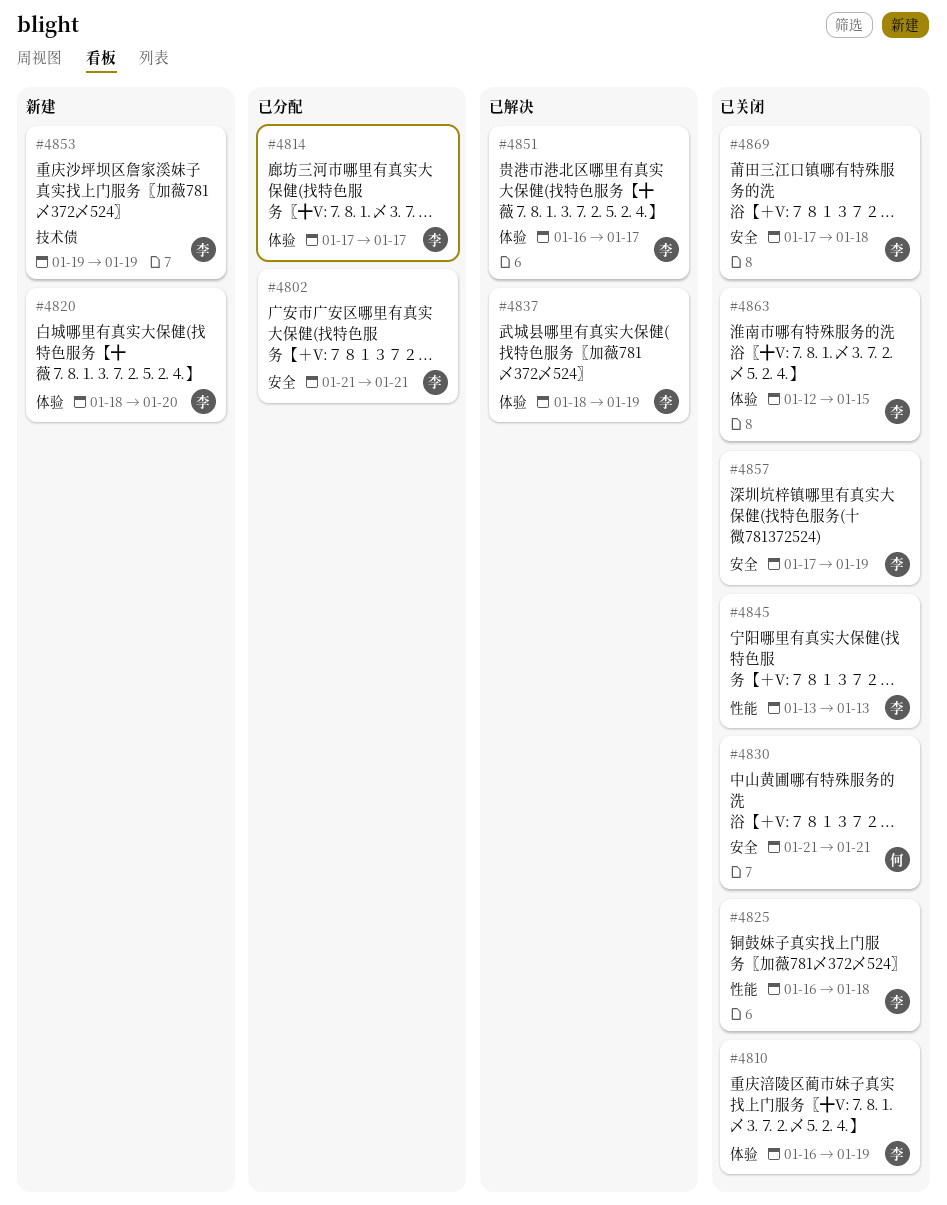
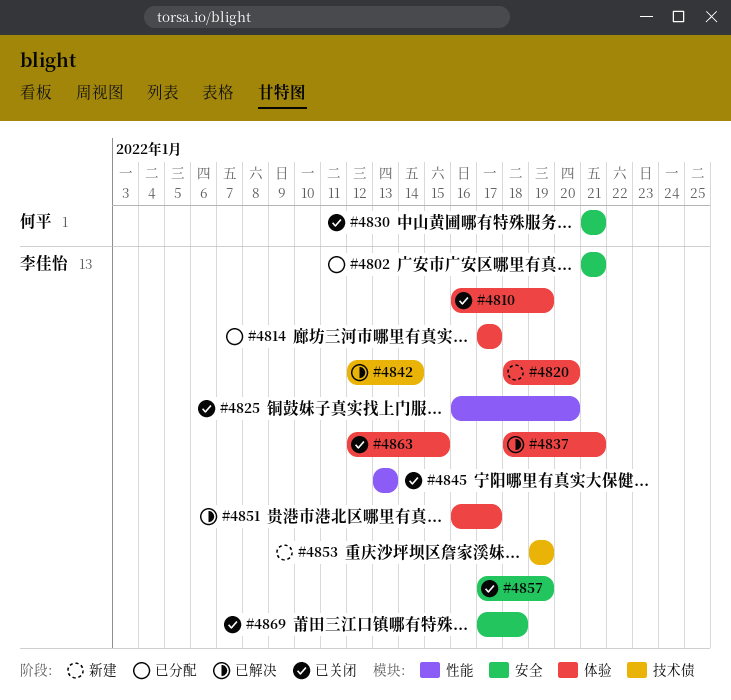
#4825, due: Jan 18 -> Jan 20
#4837, due: Jan 19 -> Jan 21
#4842: none -> present

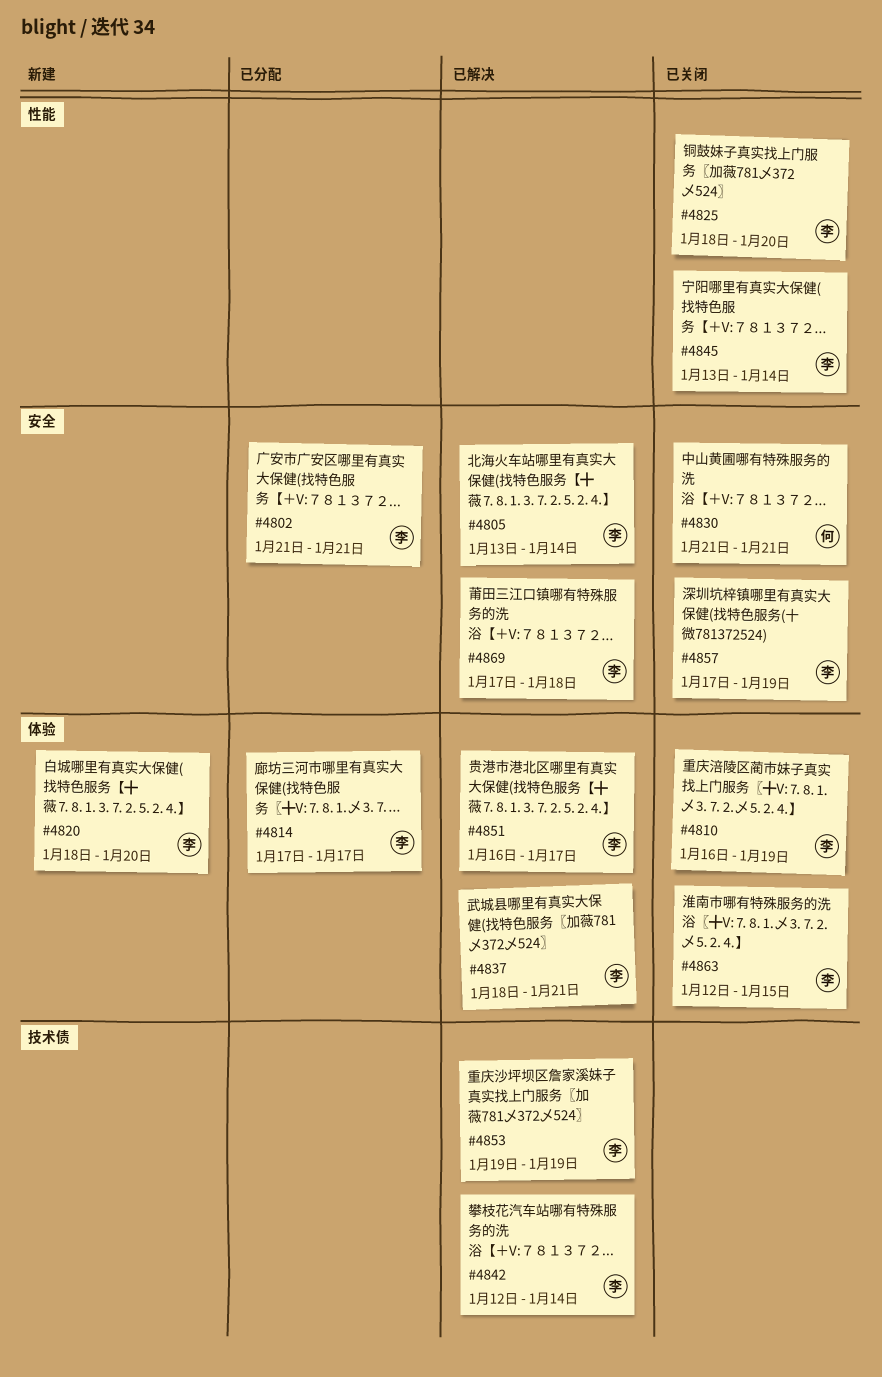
#4805: none -> present
#4825, start: Jan 16 -> Jan 18
#4845, due: Jan 13 -> Jan 14
#4853, status: 新建 -> 已解决
#4869, status: 已关闭 -> 已解决

